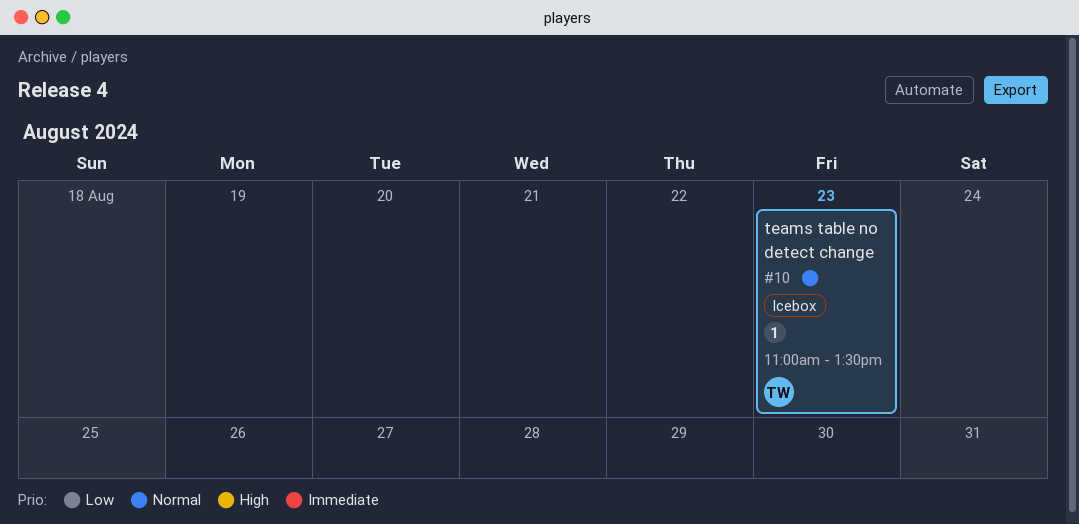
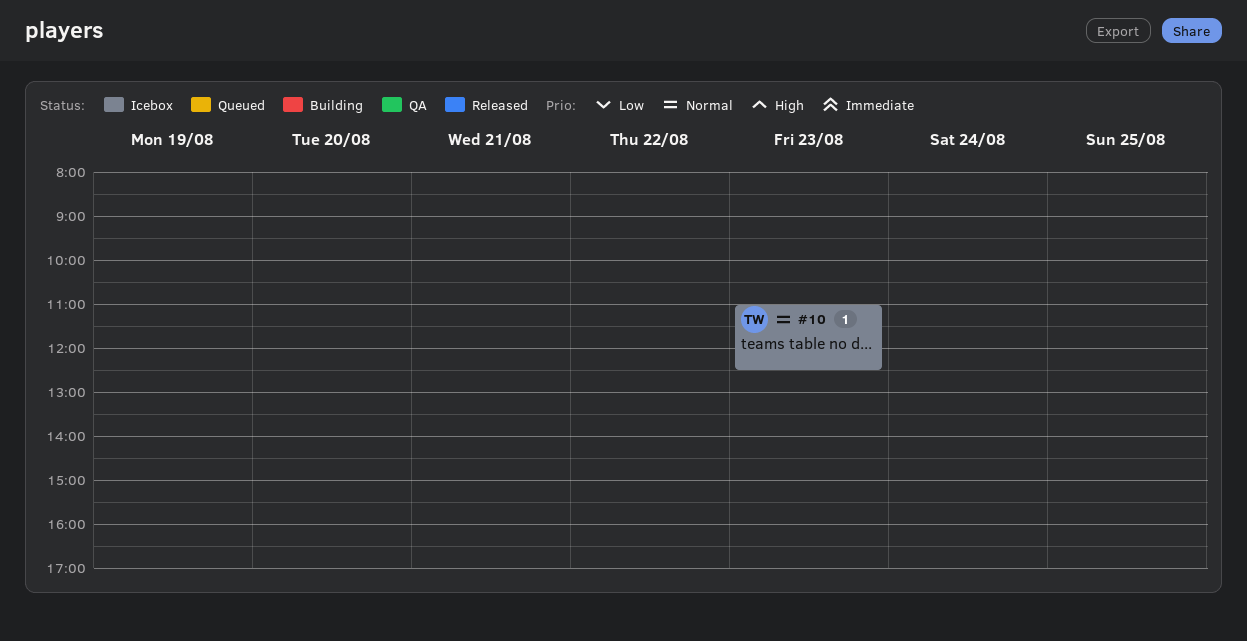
#10, ends: 13:30 -> 12:30

